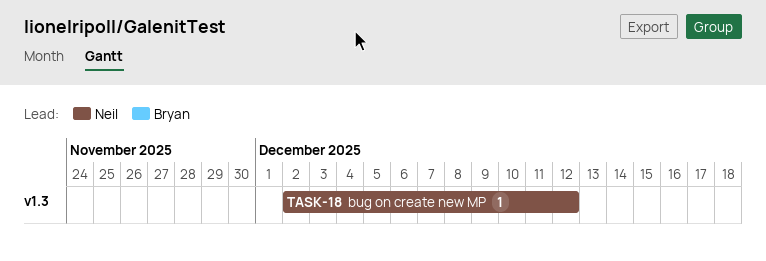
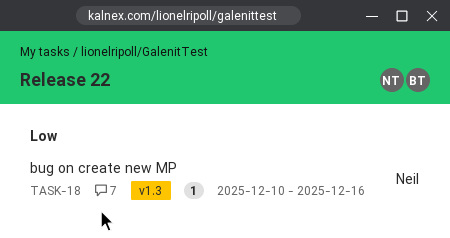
TASK-18, start: Dec 2 -> Dec 10
TASK-18, due: Dec 12 -> Dec 16

